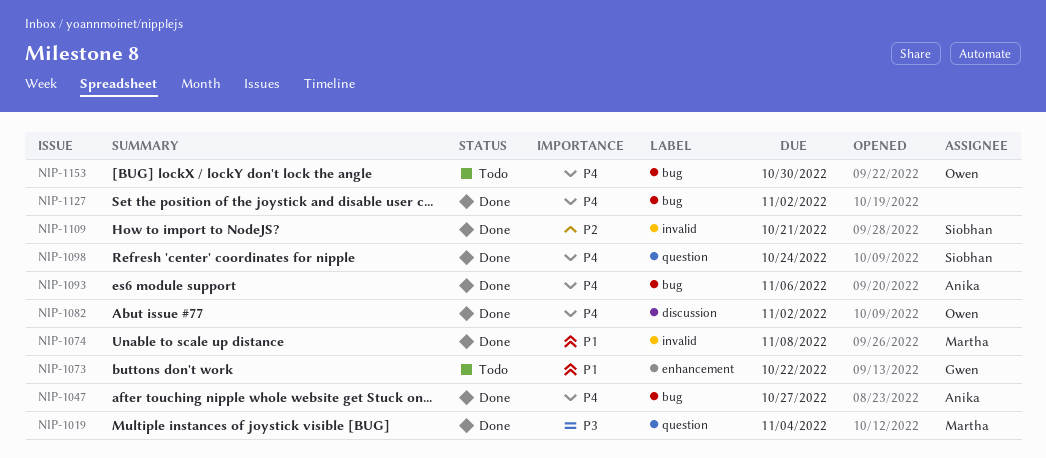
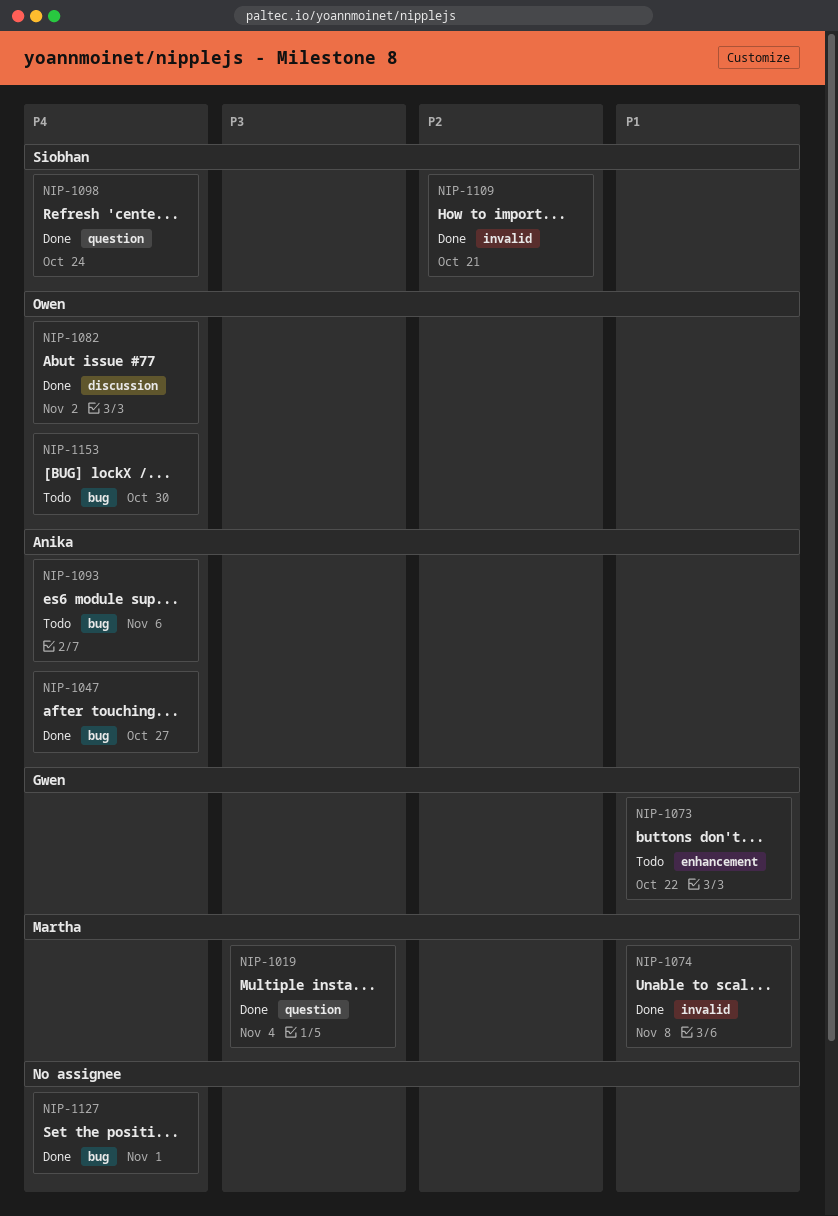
NIP-1093, status: Done -> Todo
NIP-1127, due: Nov 2 -> Nov 1

